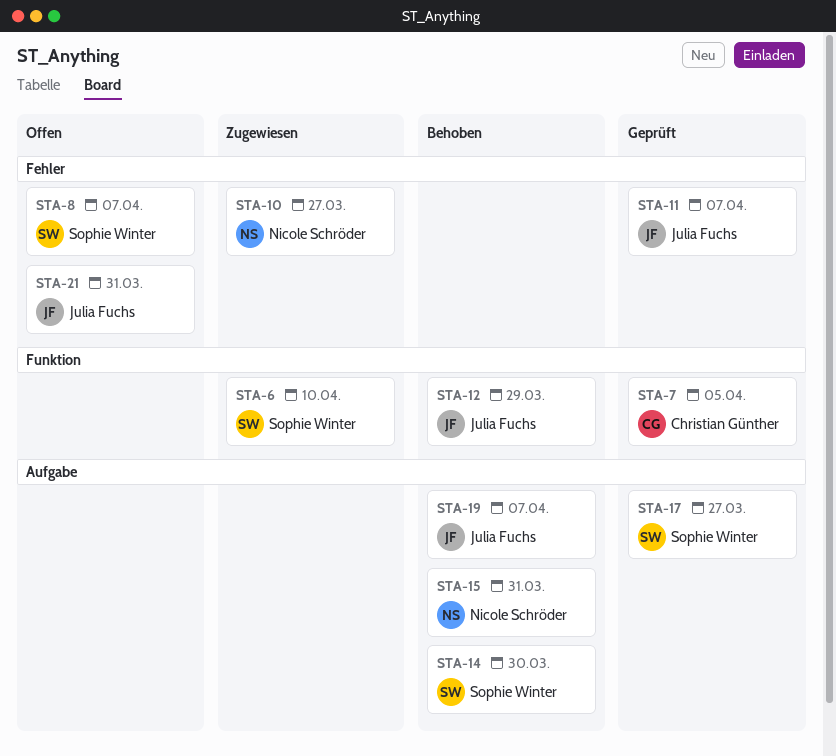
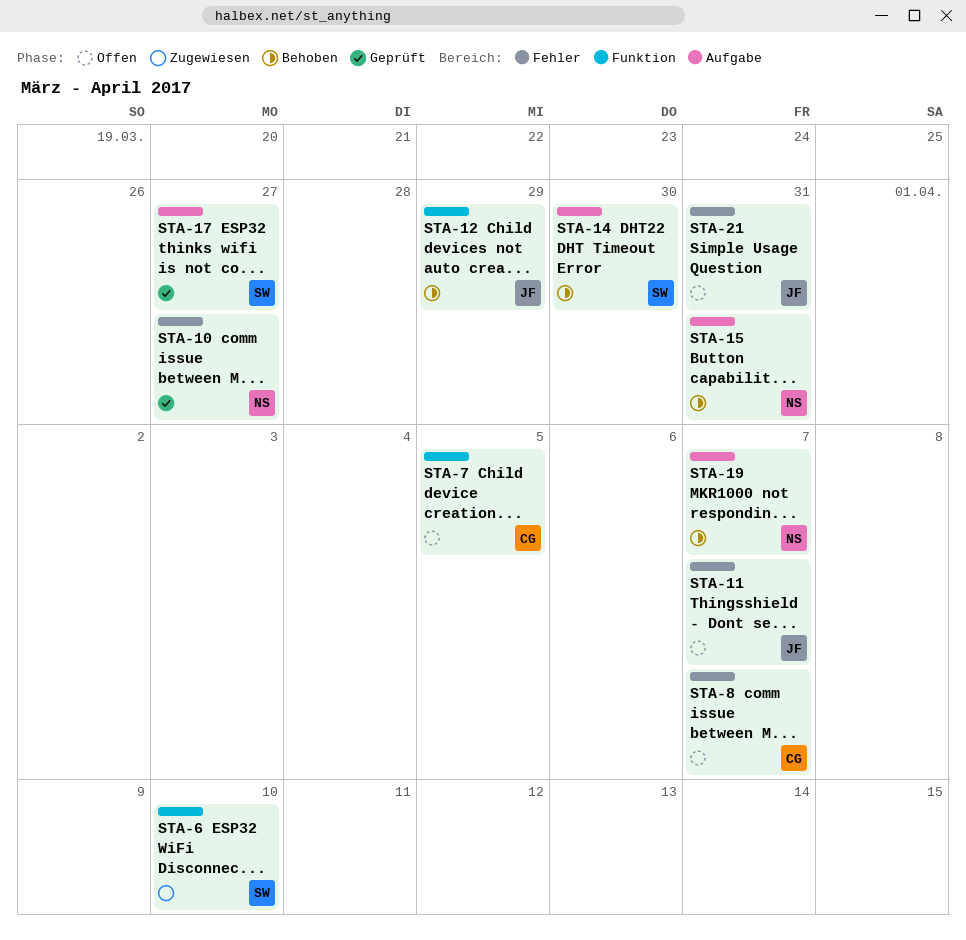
STA-7, status: Geprüft -> Offen
STA-8, owner: Sophie Winter -> Christian Günther
STA-10, status: Zugewiesen -> Geprüft
STA-11, status: Geprüft -> Offen
STA-19, owner: Julia Fuchs -> Nicole Schröder

